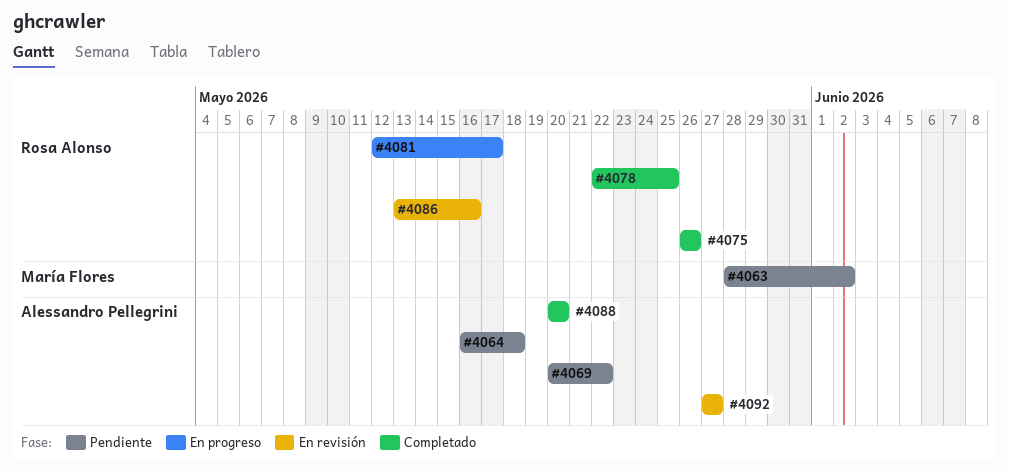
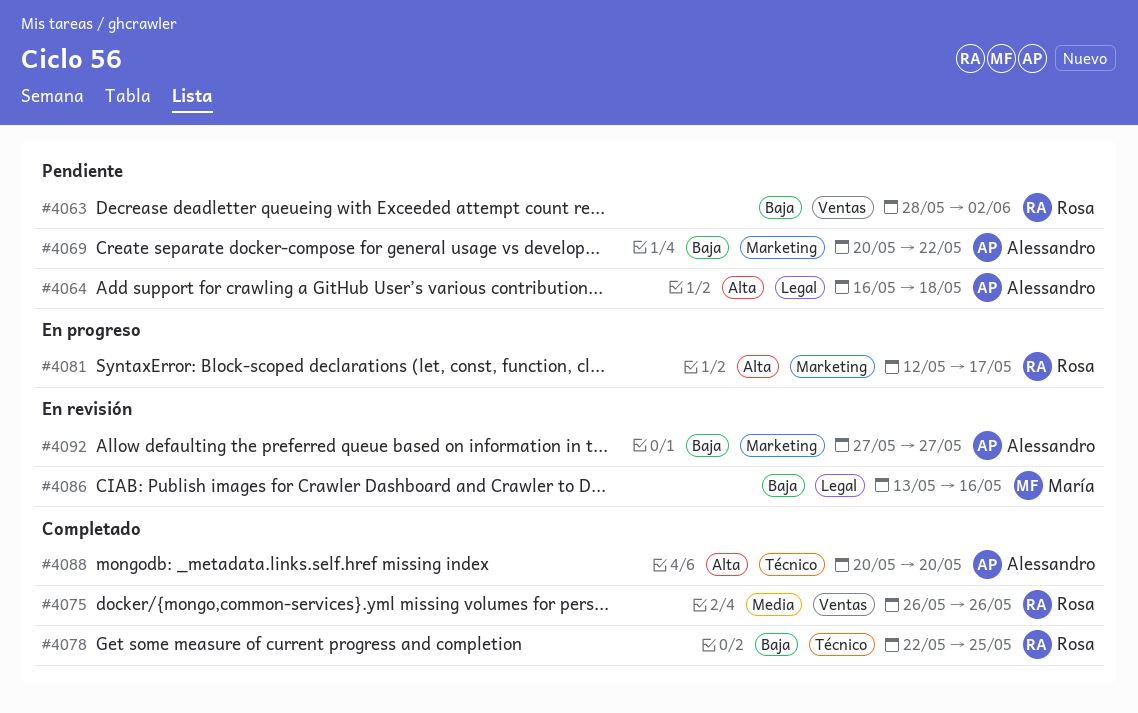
#4063, owner: María Flores -> Rosa Alonso
#4086, owner: Rosa Alonso -> María Flores

